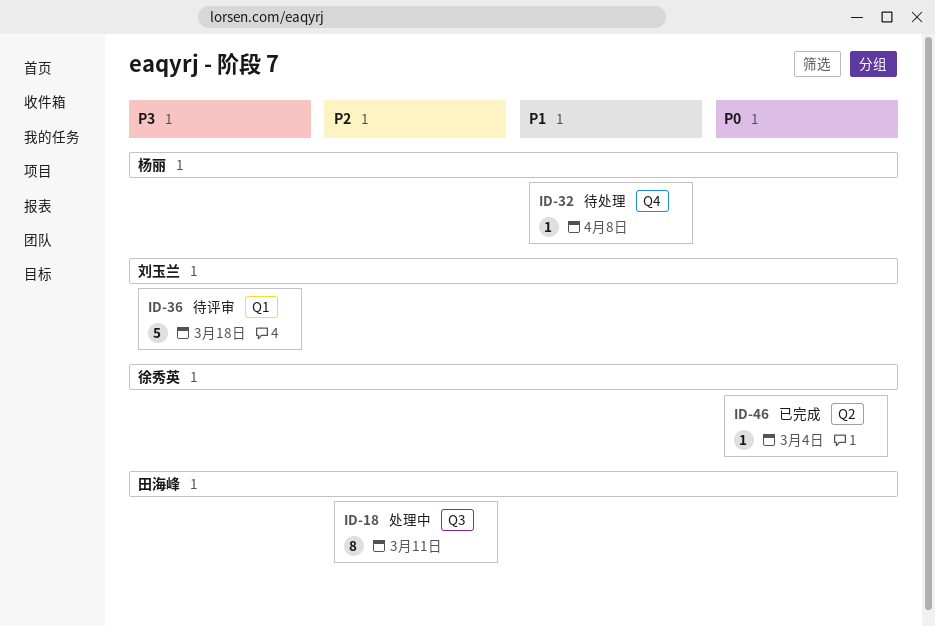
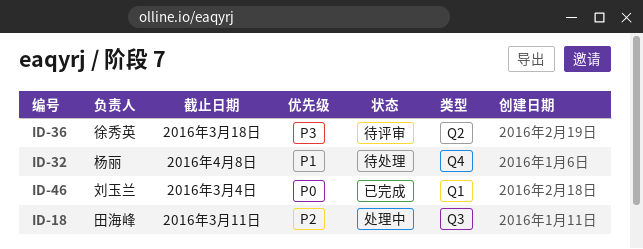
ID-36, owner: 刘玉兰 -> 徐秀英
ID-36, label: Q1 -> Q2
ID-46, owner: 徐秀英 -> 刘玉兰
ID-46, label: Q2 -> Q1

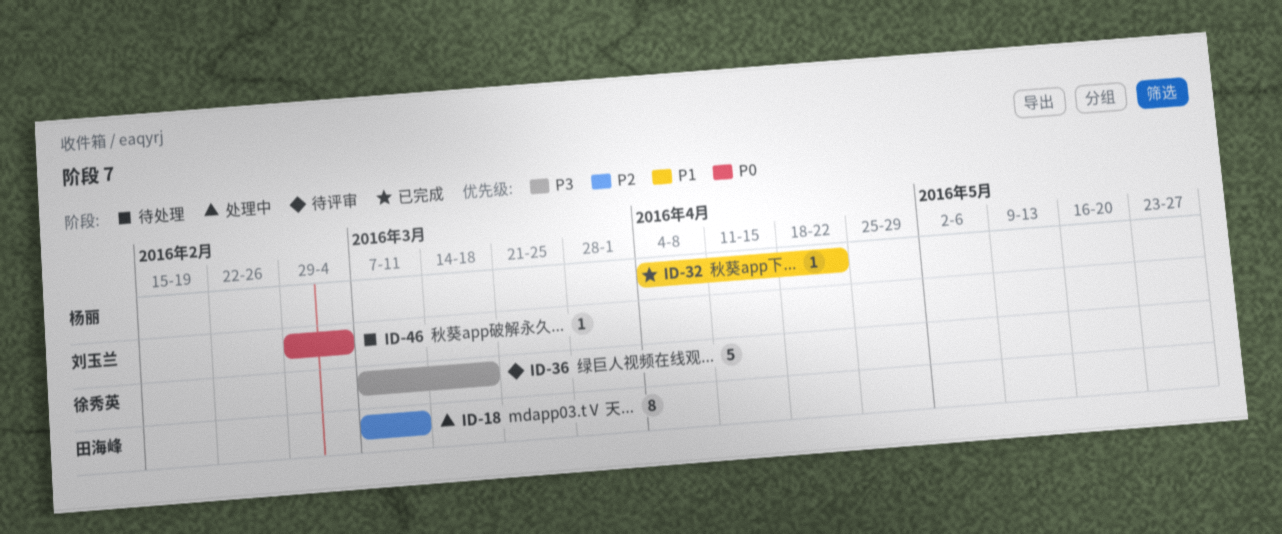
ID-32, status: 待处理 -> 已完成
ID-32, due: Apr 8 -> Apr 22
ID-46, status: 已完成 -> 待处理

